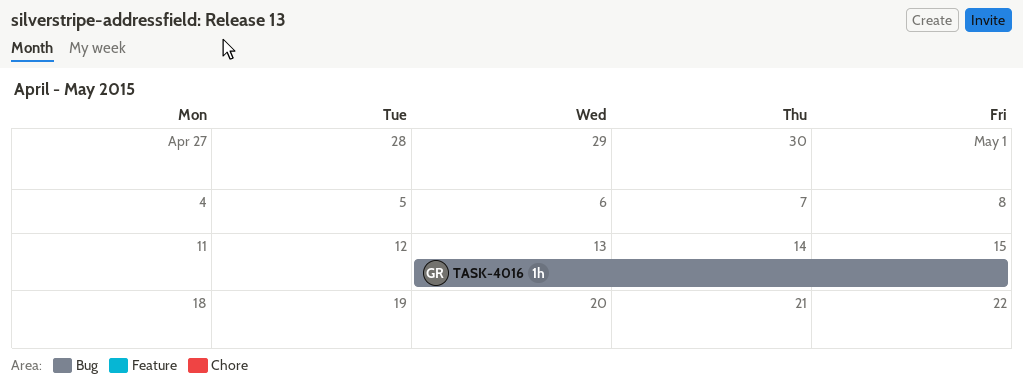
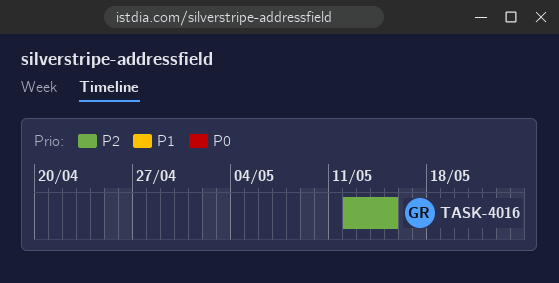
TASK-4016, start: May 13 -> May 12

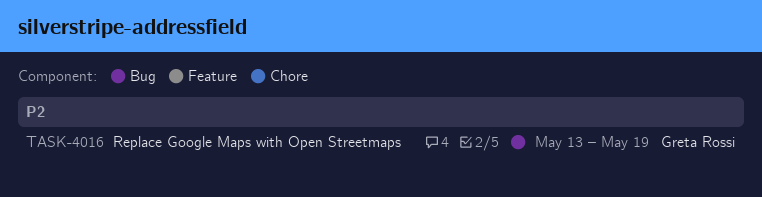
TASK-4016, start: May 12 -> May 13
TASK-4016, due: May 15 -> May 19

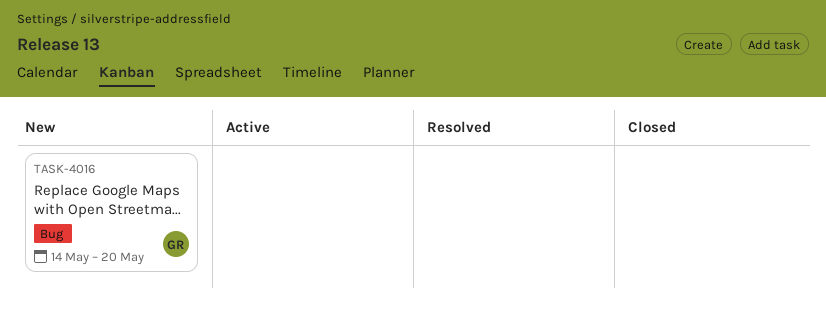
TASK-4016, start: May 13 -> May 14
TASK-4016, due: May 19 -> May 20

